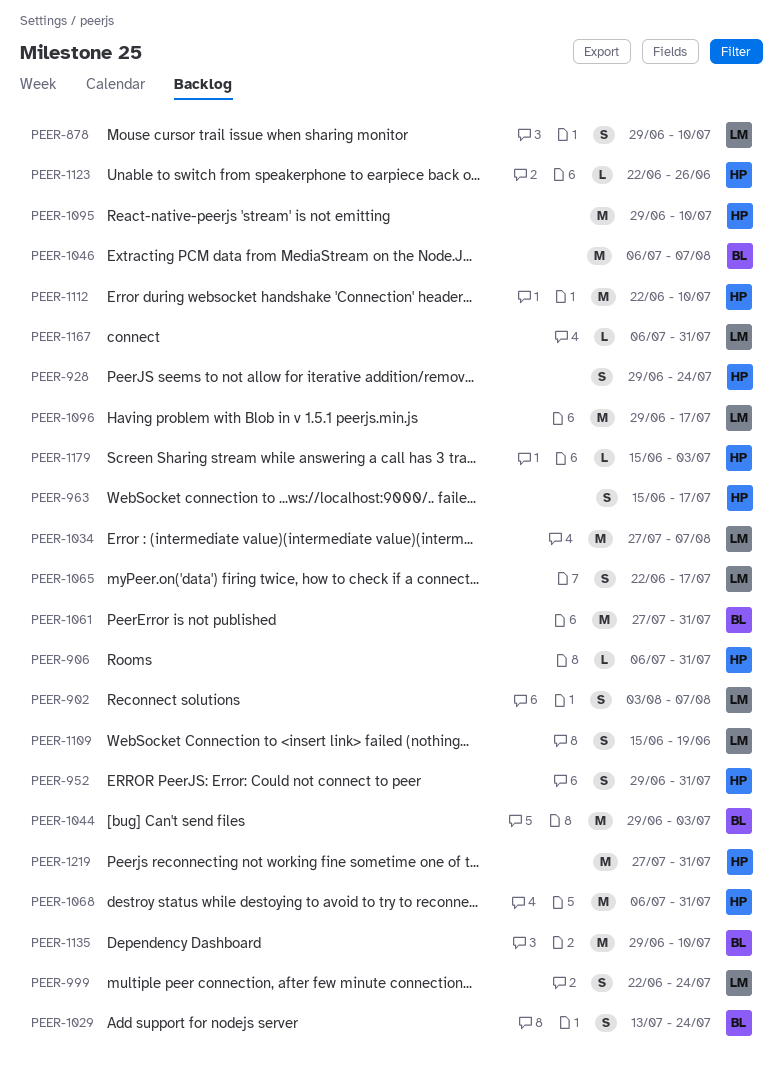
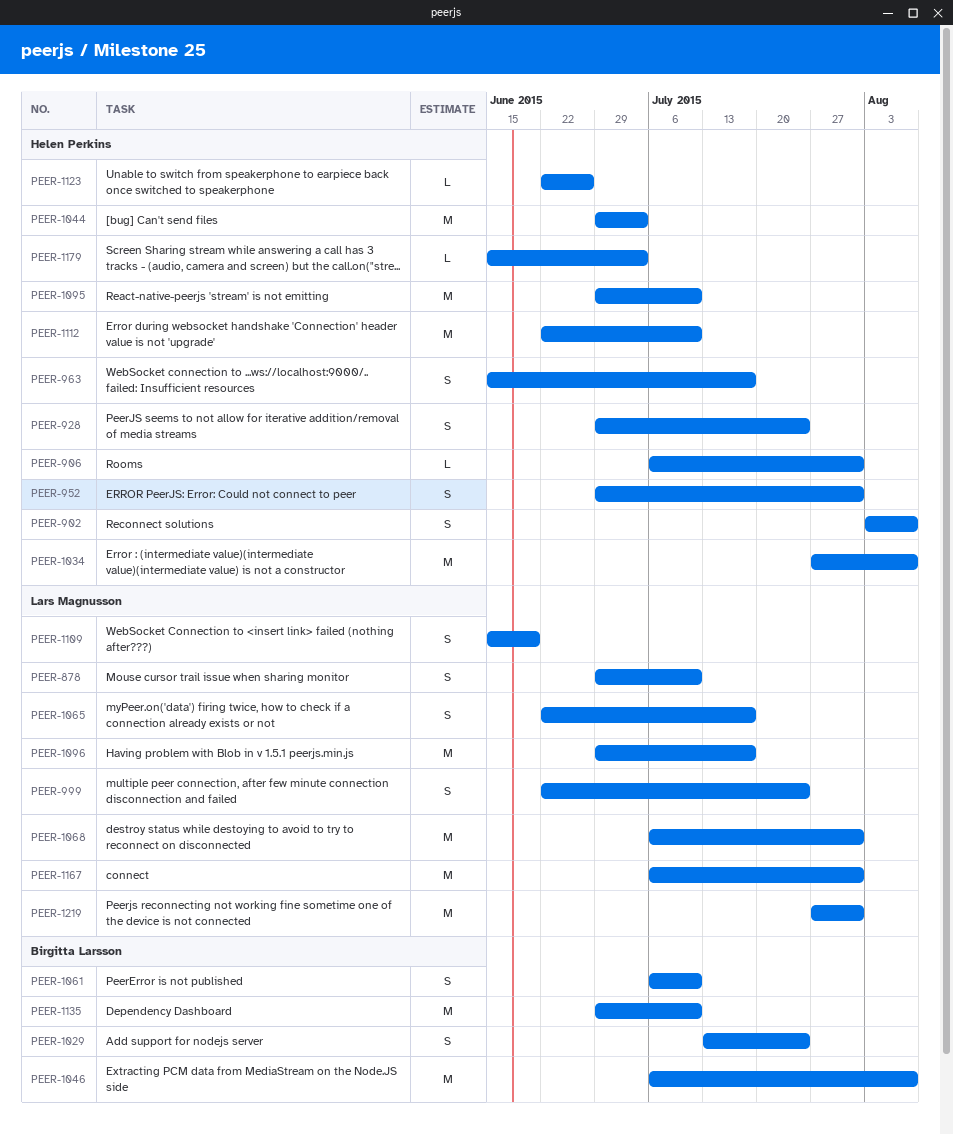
PEER-902, owner: Lars Magnusson -> Helen Perkins
PEER-1034, owner: Lars Magnusson -> Helen Perkins
PEER-1044, owner: Birgitta Larsson -> Helen Perkins
PEER-1061, estimate: M -> S
PEER-1061, start: Jul 27 -> Jul 6
PEER-1061, due: Jul 31 -> Jul 10
PEER-1068, owner: Helen Perkins -> Lars Magnusson
PEER-1167, estimate: L -> M
PEER-1219, owner: Helen Perkins -> Lars Magnusson

